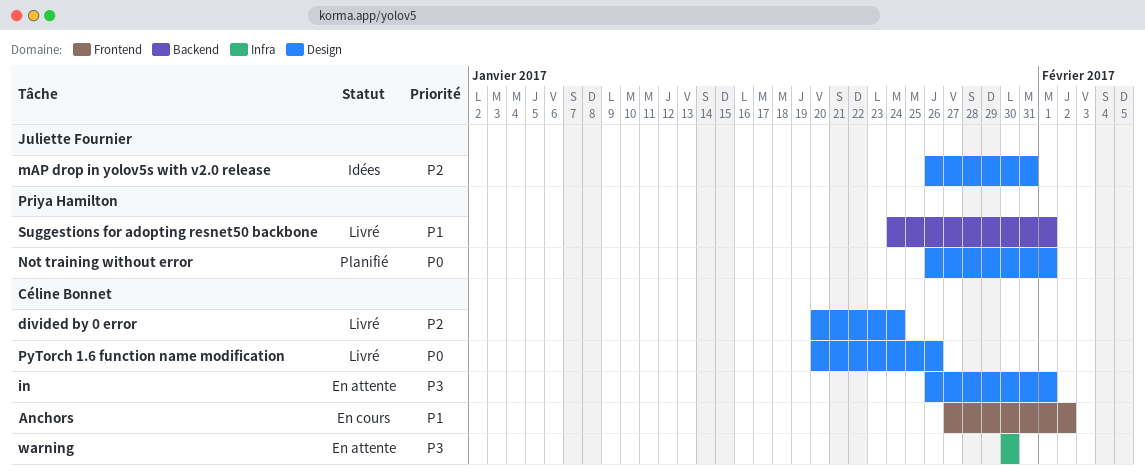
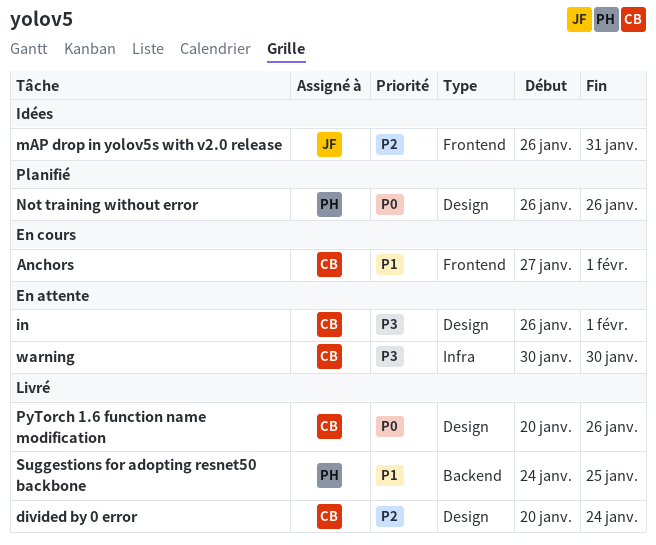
Anchors, due: Feb 2 -> Feb 1
mAP drop in yolov5s with v2.0 release, label: Design -> Frontend
Not training without error, due: Feb 1 -> Jan 26
Suggestions for adopting resnet50 backbone, due: Feb 1 -> Jan 25

